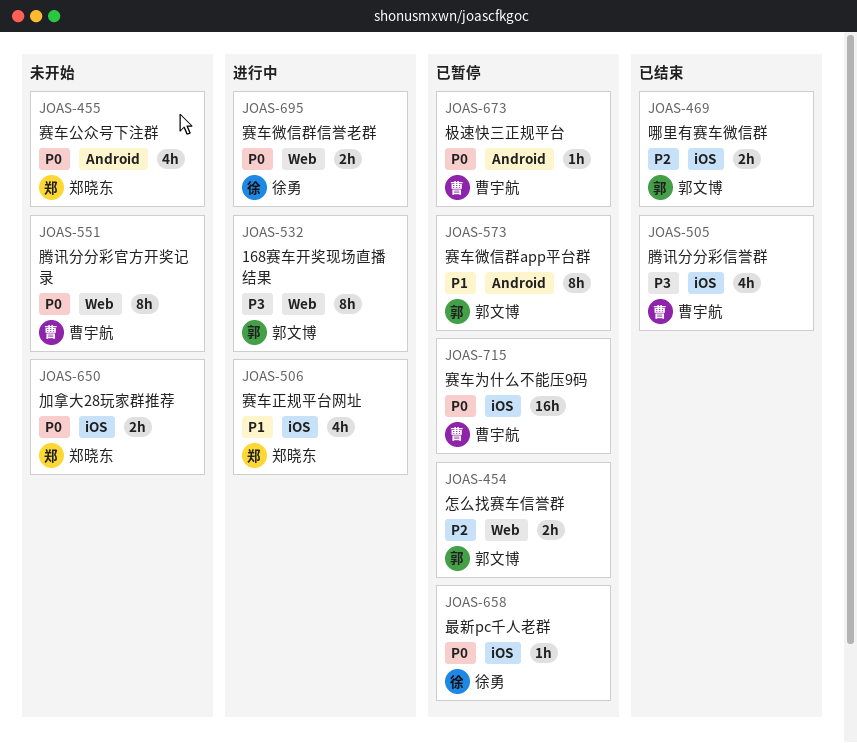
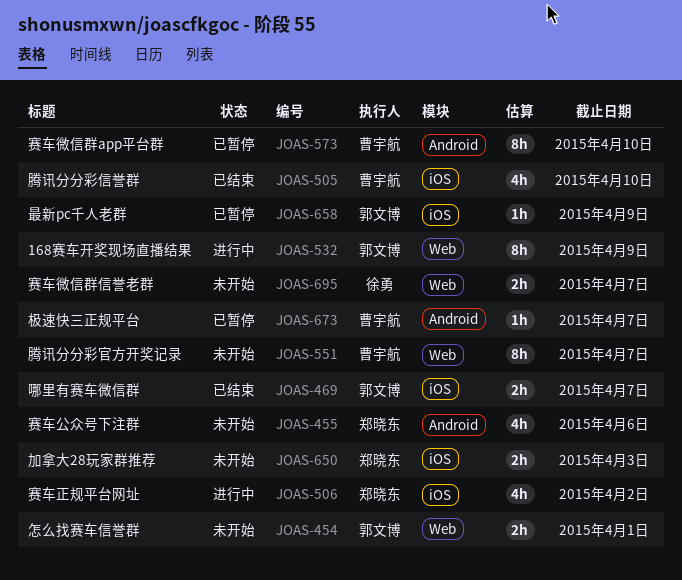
JOAS-454, status: 已暂停 -> 未开始
JOAS-573, owner: 郭文博 -> 曹宇航
JOAS-658, owner: 徐勇 -> 郭文博
JOAS-695, status: 进行中 -> 未开始
JOAS-715: present -> none

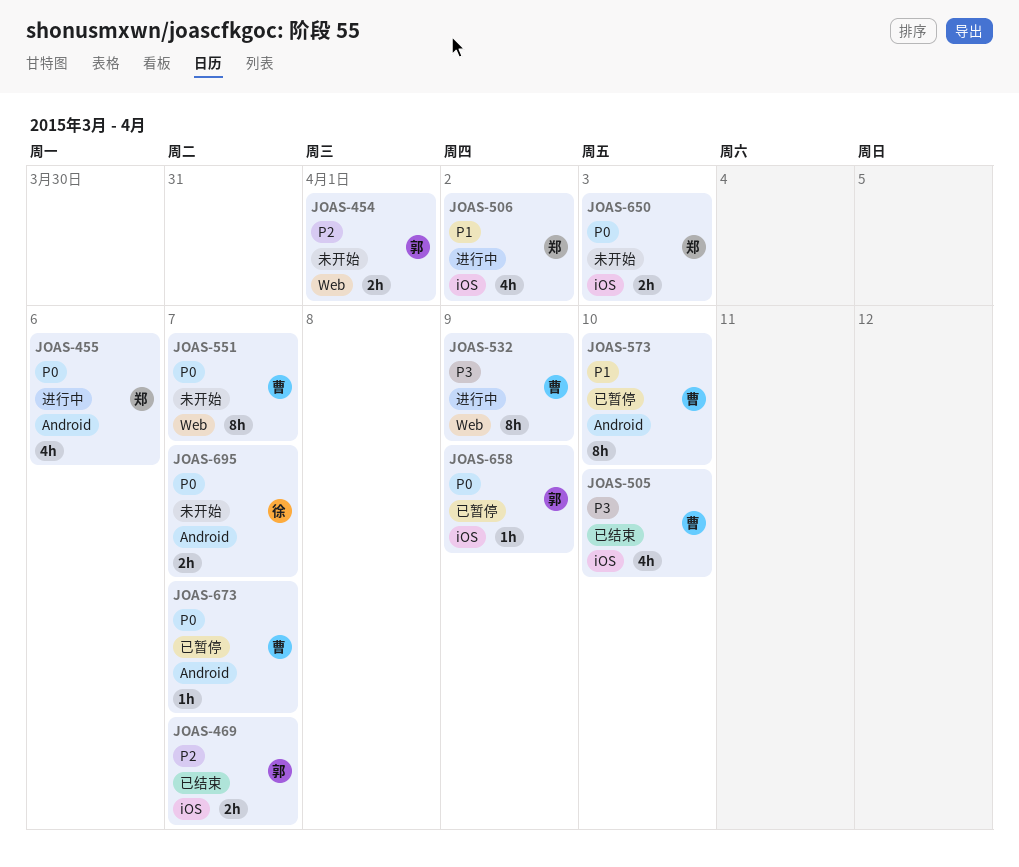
JOAS-455, status: 未开始 -> 进行中
JOAS-532, owner: 郭文博 -> 曹宇航
JOAS-695, label: Web -> Android

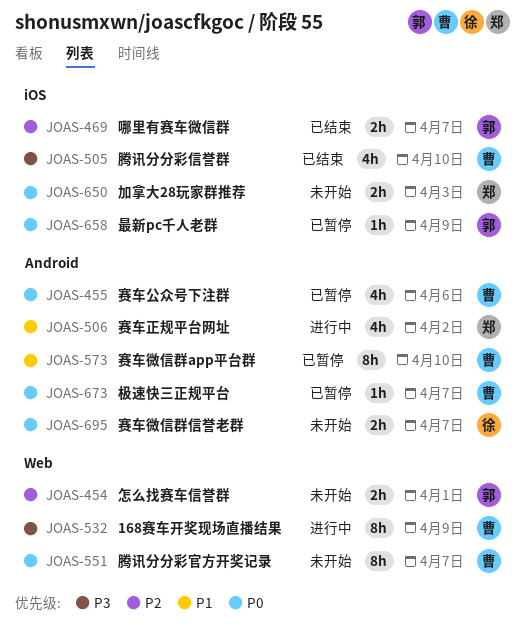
JOAS-455, status: 进行中 -> 已暂停
JOAS-455, owner: 郑 -> 曹
JOAS-506, label: iOS -> Android

